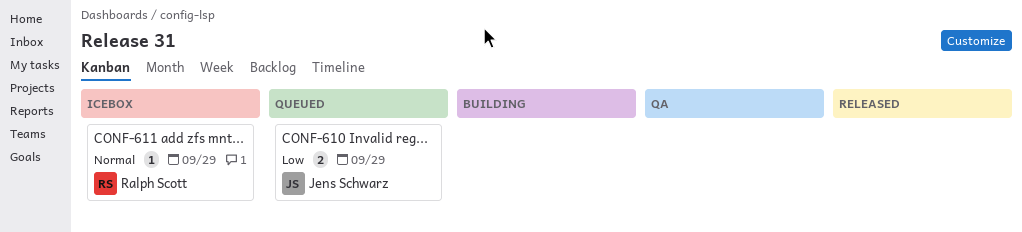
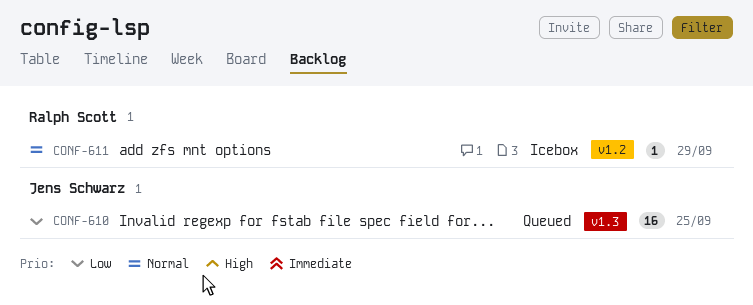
CONF-610, estimate: 2 -> 16
CONF-610, due: Sep 29 -> Sep 25

